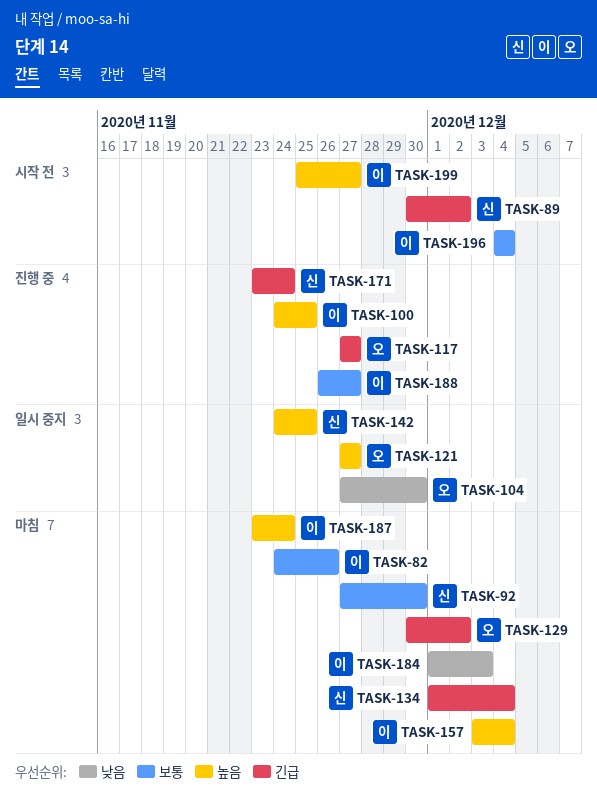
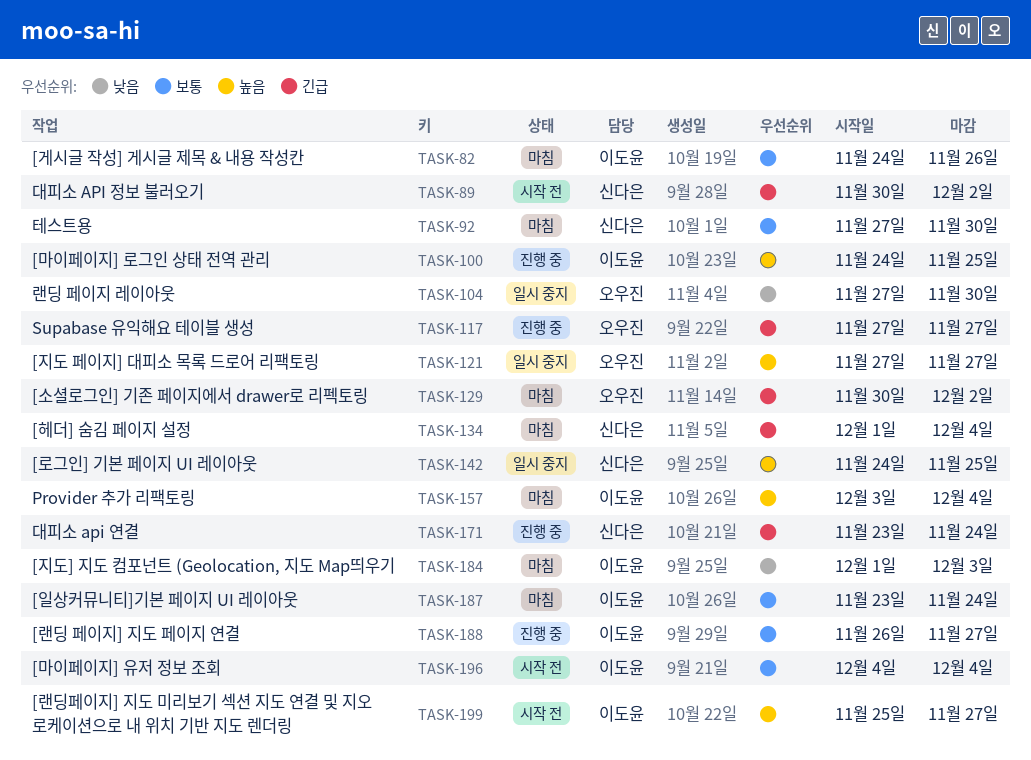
TASK-187, priority: 높음 -> 보통

